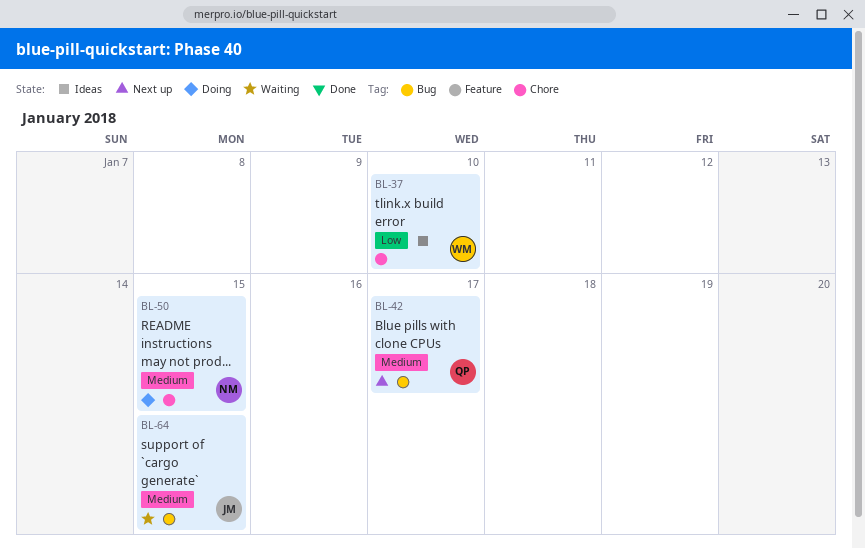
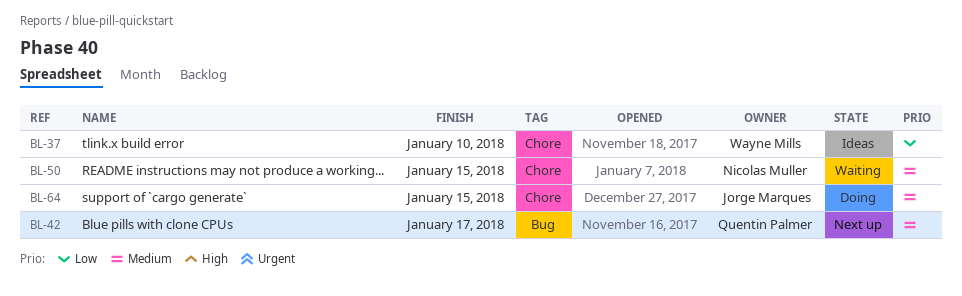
BL-50, status: Doing -> Waiting
BL-64, status: Waiting -> Doing
BL-64, label: Bug -> Chore

